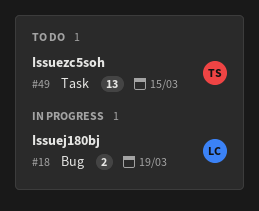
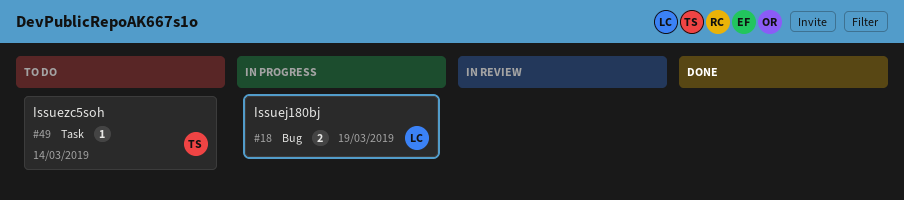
#49, estimate: 13 -> 1
#49, due: Mar 15 -> Mar 14

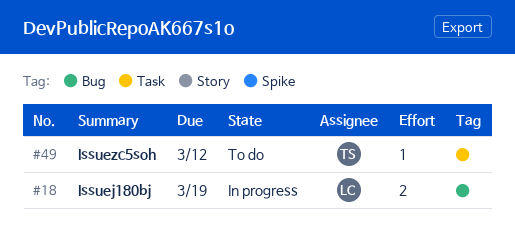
#49, due: Mar 14 -> Mar 12

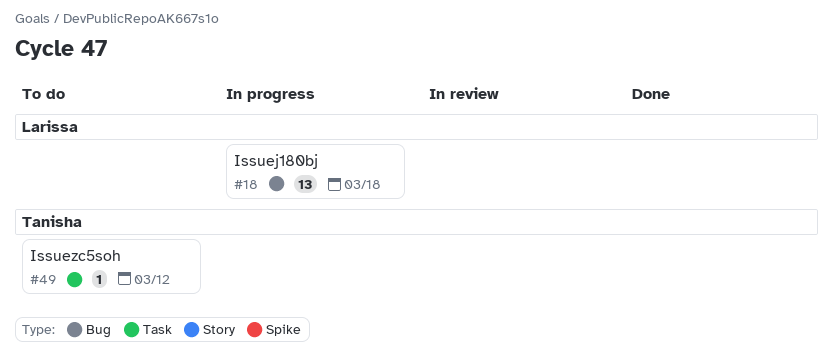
#18, estimate: 2 -> 13
#18, due: Mar 19 -> Mar 18

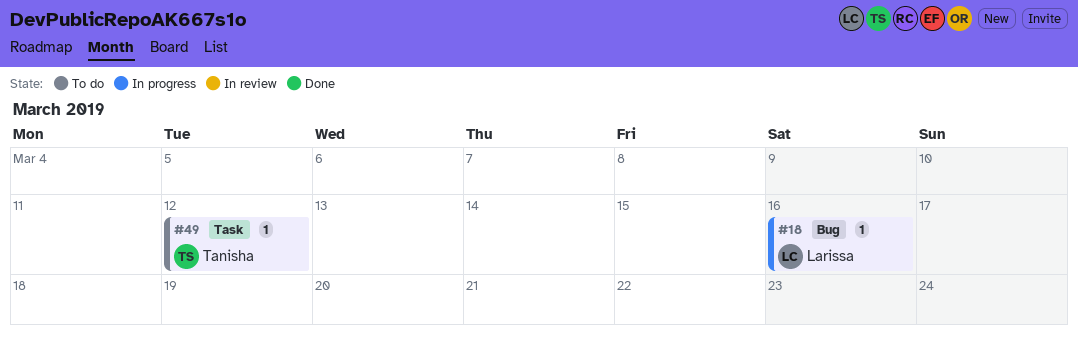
#18, estimate: 13 -> 1
#18, due: Mar 18 -> Mar 16

